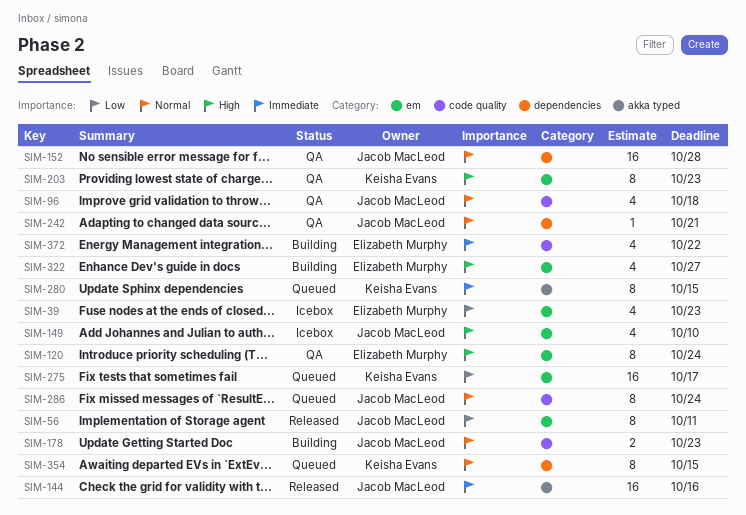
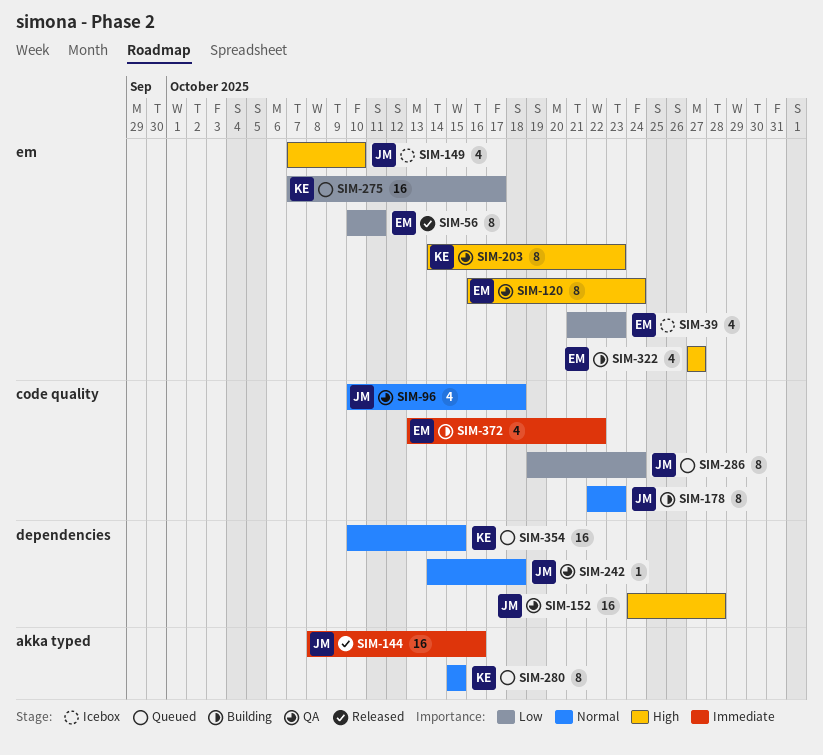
SIM-56, owner: Jacob MacLeod -> Elizabeth Murphy
SIM-152, priority: Normal -> High
SIM-178, estimate: 2 -> 8
SIM-242, due: Oct 21 -> Oct 18
SIM-280, priority: Immediate -> Normal
SIM-286, priority: Normal -> Low
SIM-354, estimate: 8 -> 16

